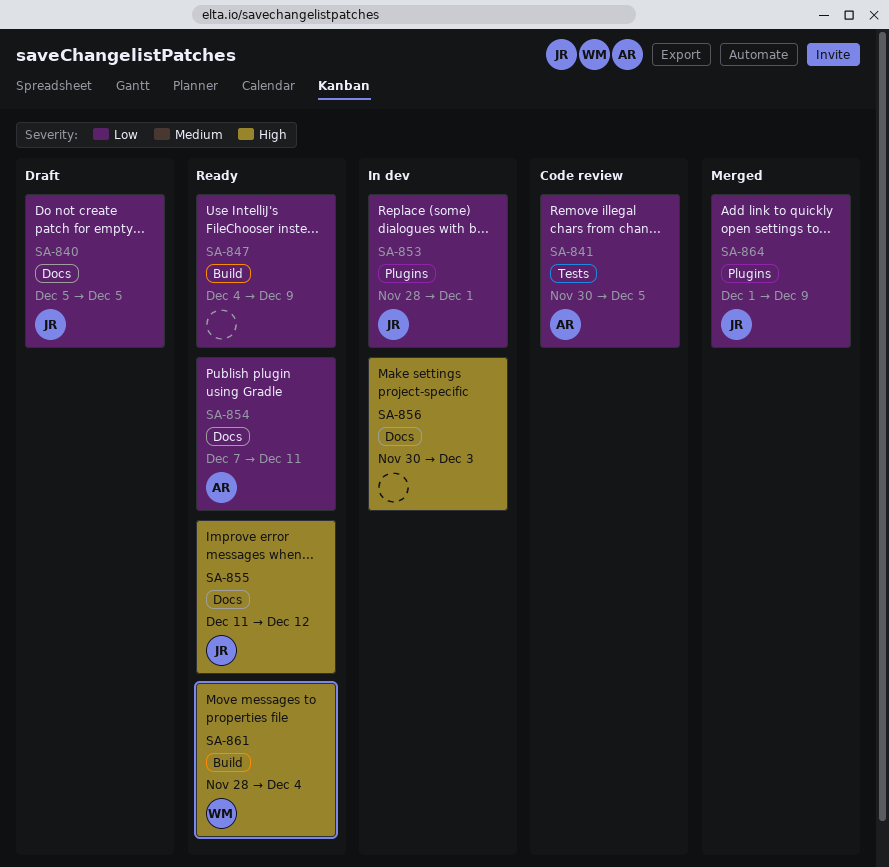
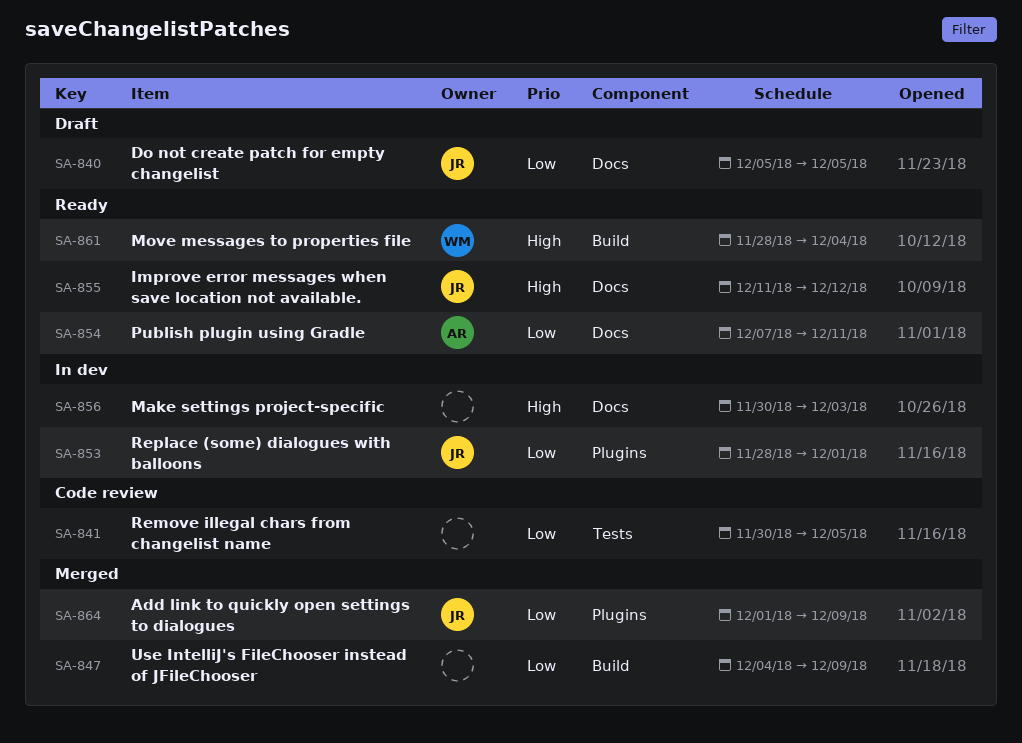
SA-841, owner: AR -> none
SA-847, status: Ready -> Merged

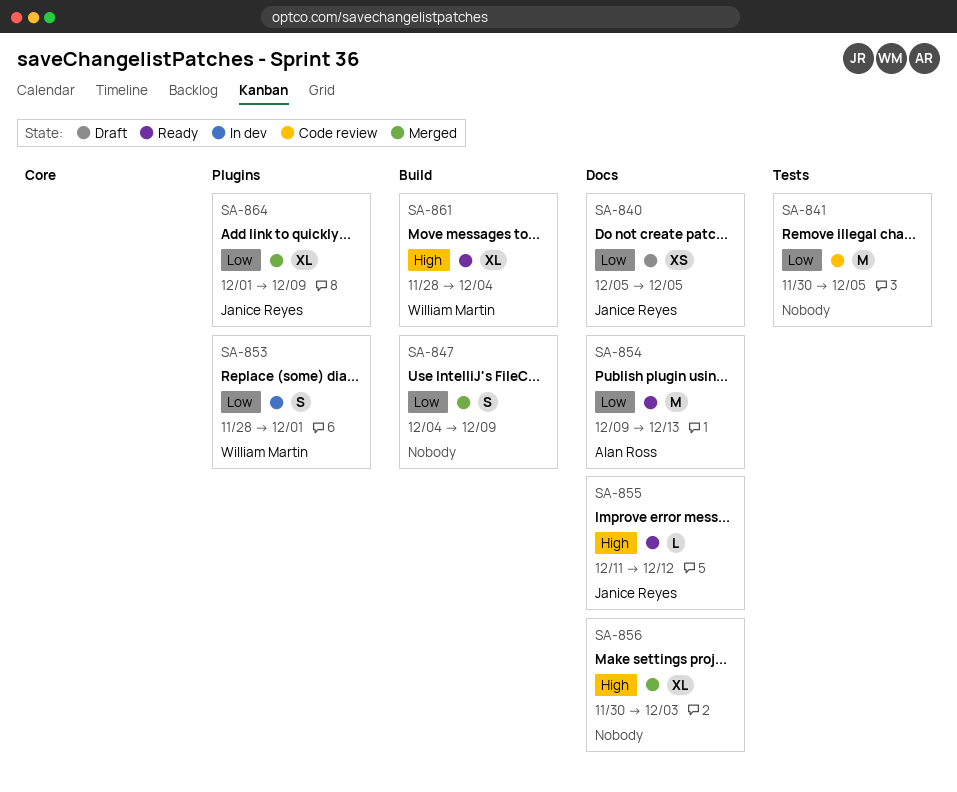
SA-853, owner: Janice Reyes -> William Martin
SA-854, start: Dec 7 -> Dec 9
SA-854, due: Dec 11 -> Dec 13
SA-856, status: In dev -> Merged

